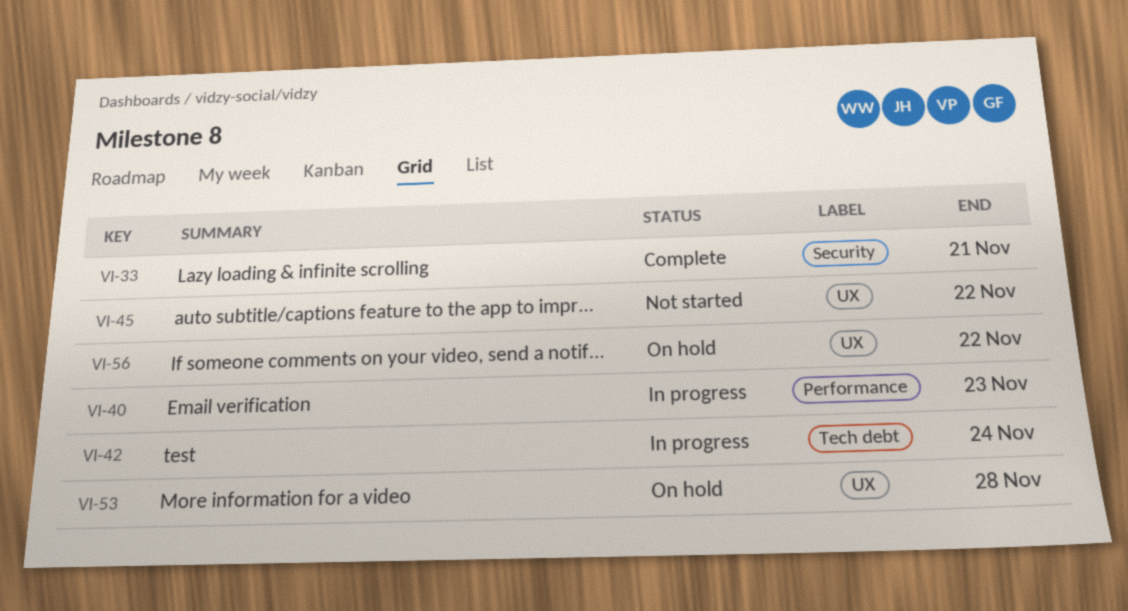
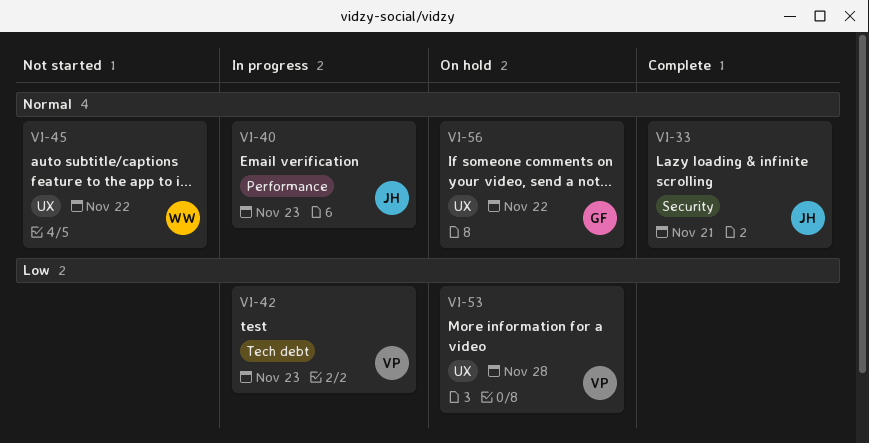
VI-42, due: Nov 24 -> Nov 23

